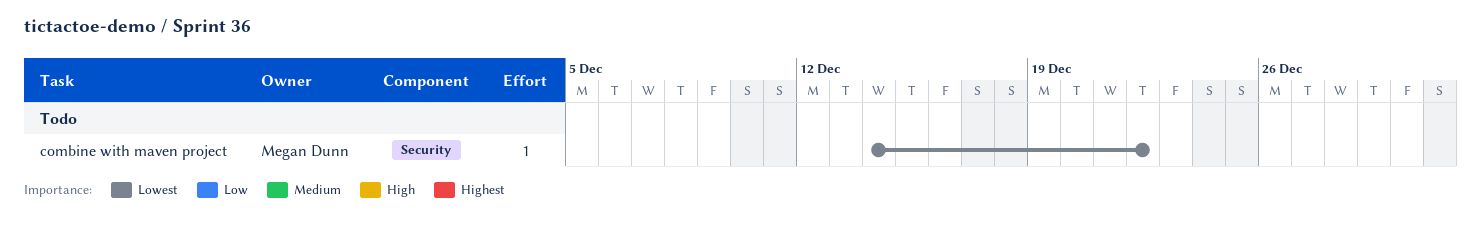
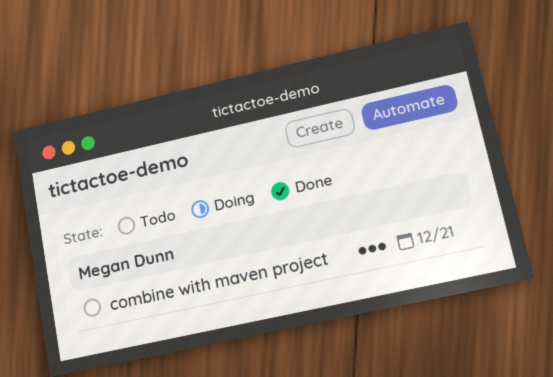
combine with maven project, estimate: 1 -> 3
combine with maven project, due: Dec 22 -> Dec 21

